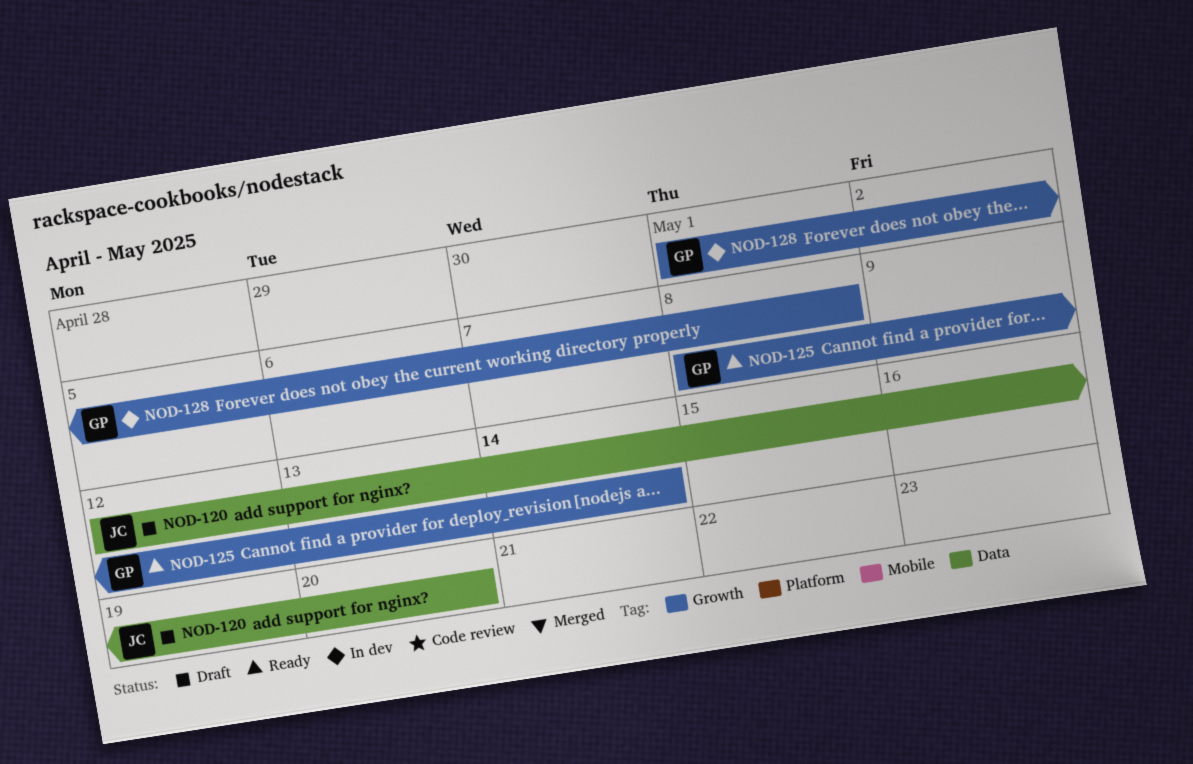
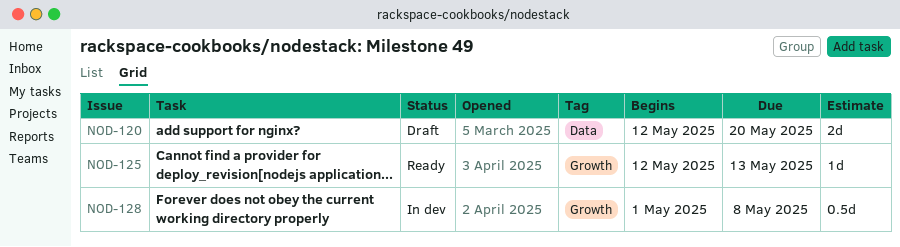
NOD-125, start: May 8 -> May 12
NOD-125, due: May 14 -> May 13

